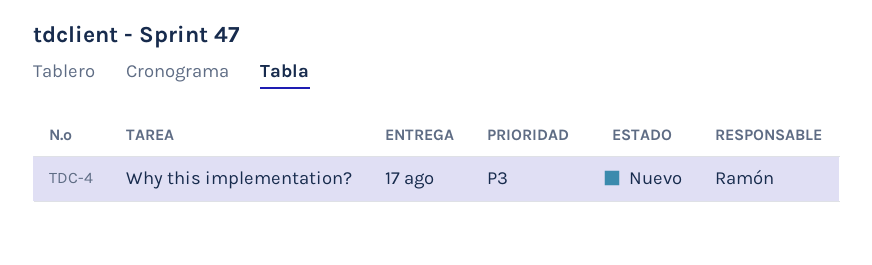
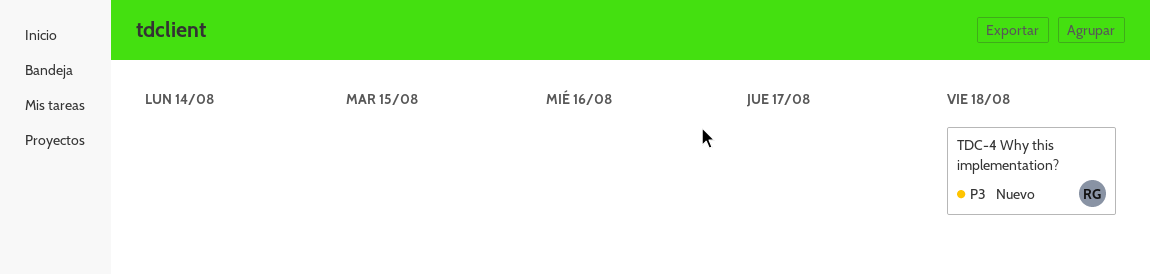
TDC-4, due: Aug 17 -> Aug 18

